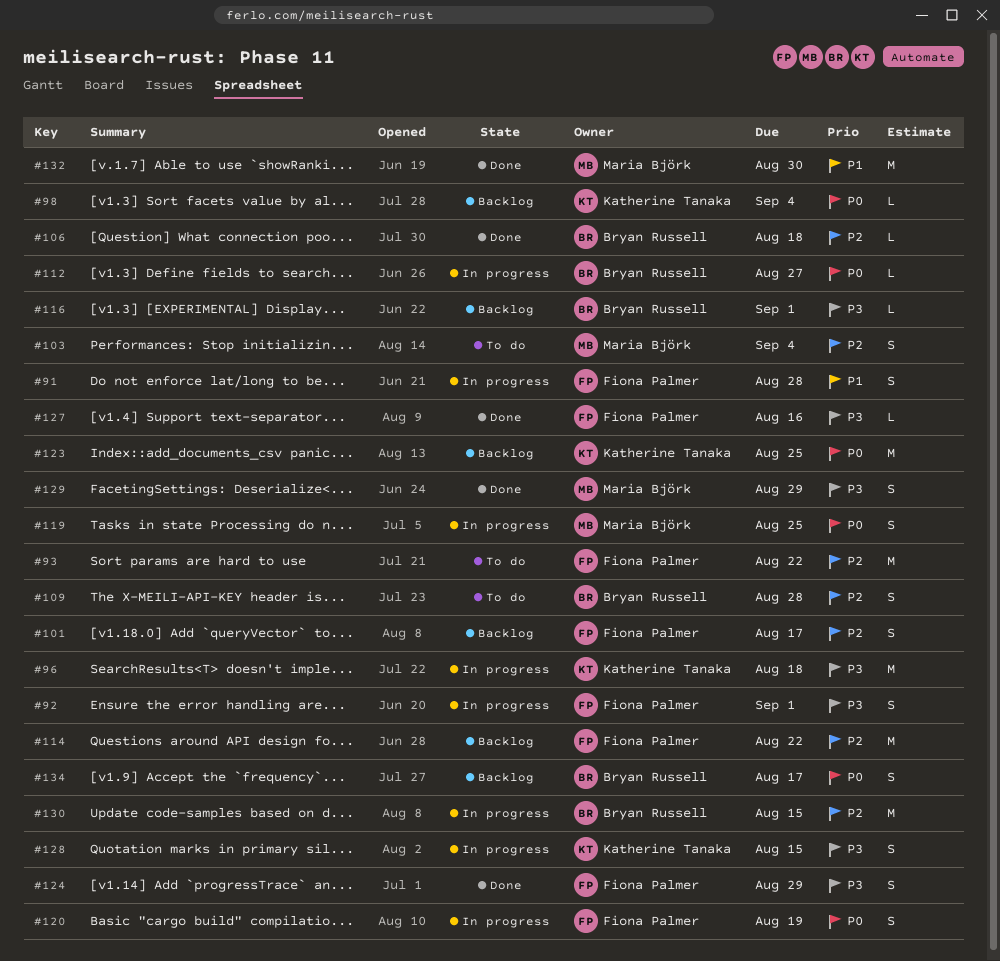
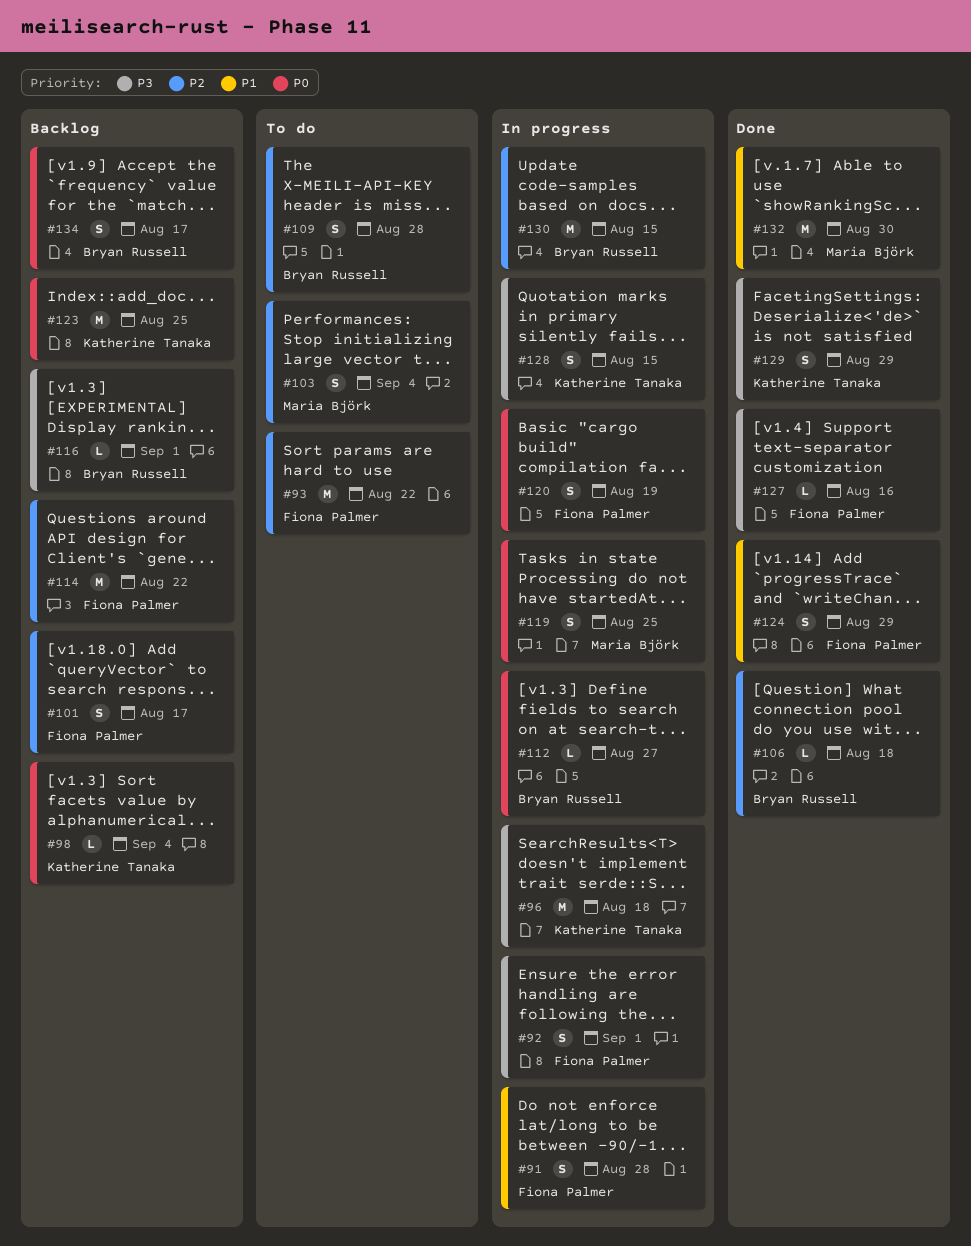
#124, priority: P3 -> P1
#129, owner: Maria Björk -> Katherine Tanaka

